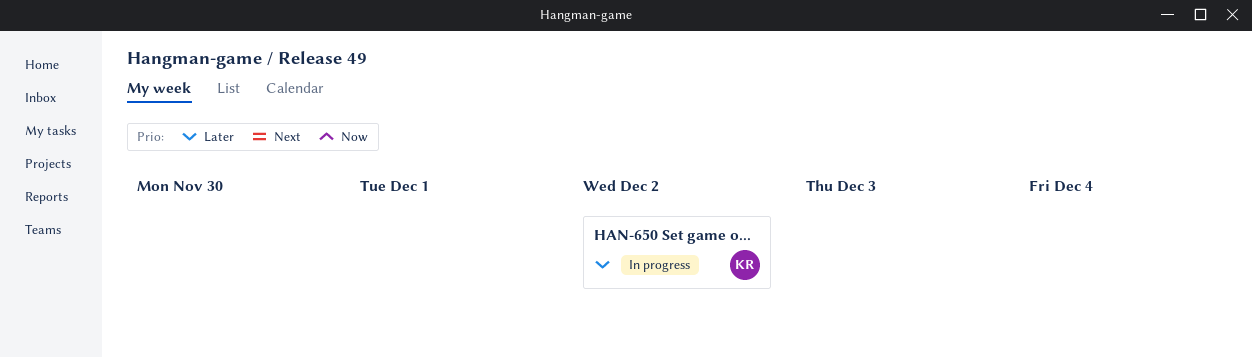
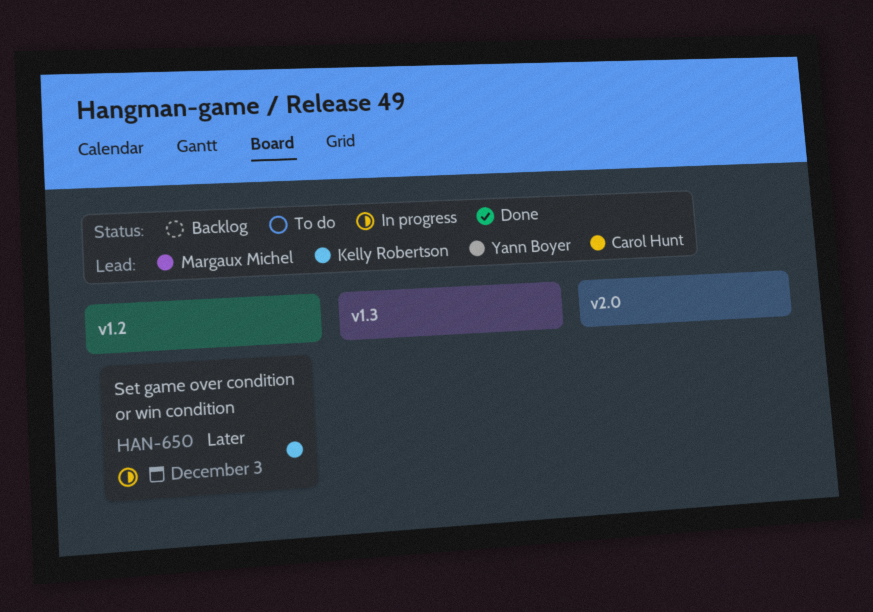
HAN-650, due: Dec 2 -> Dec 3

